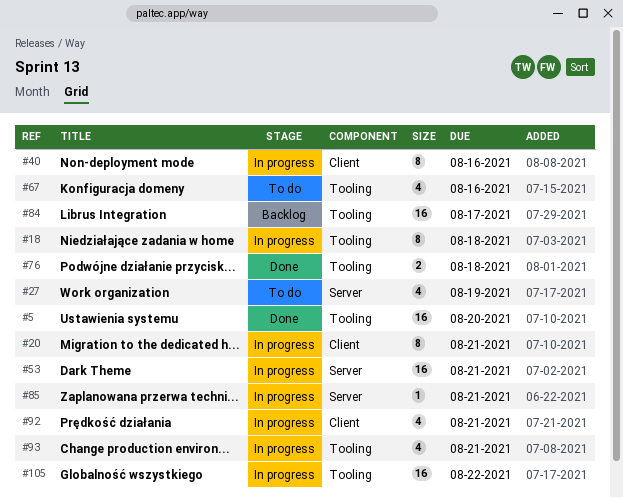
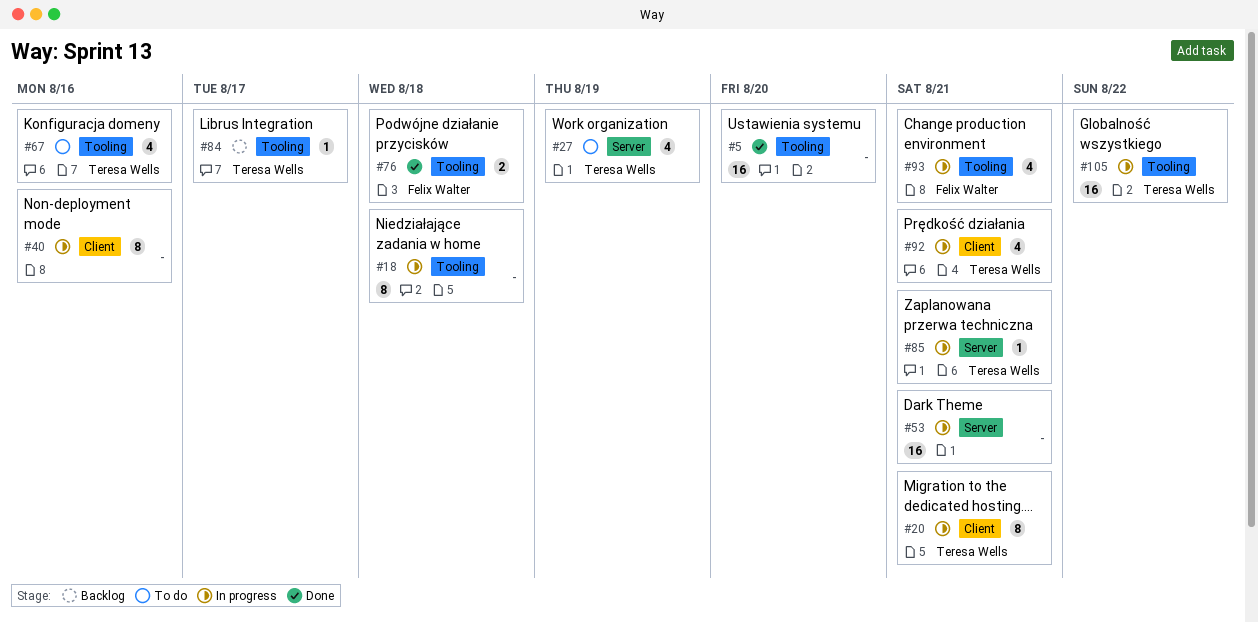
#84, estimate: 16 -> 1

